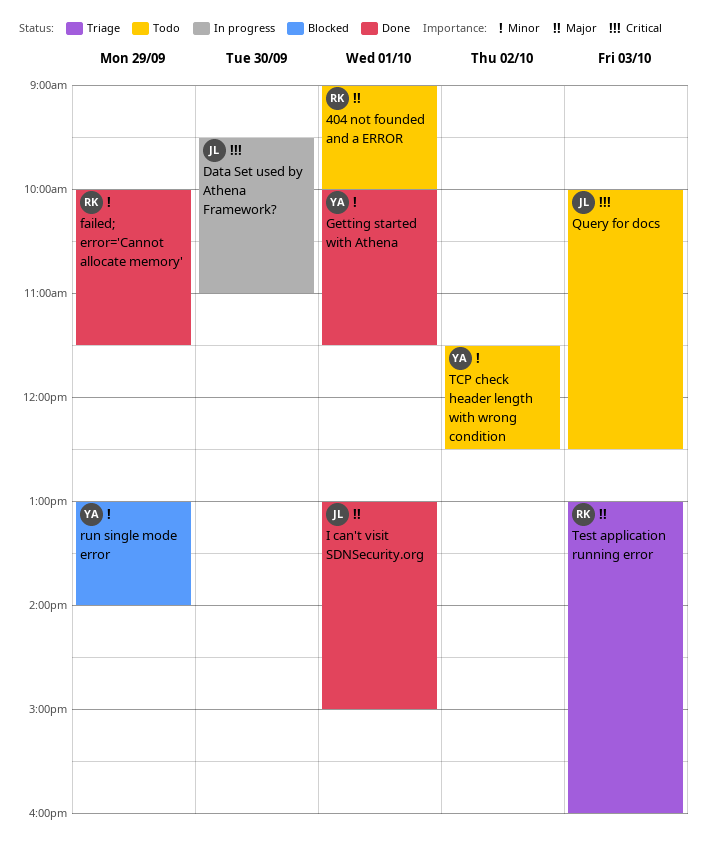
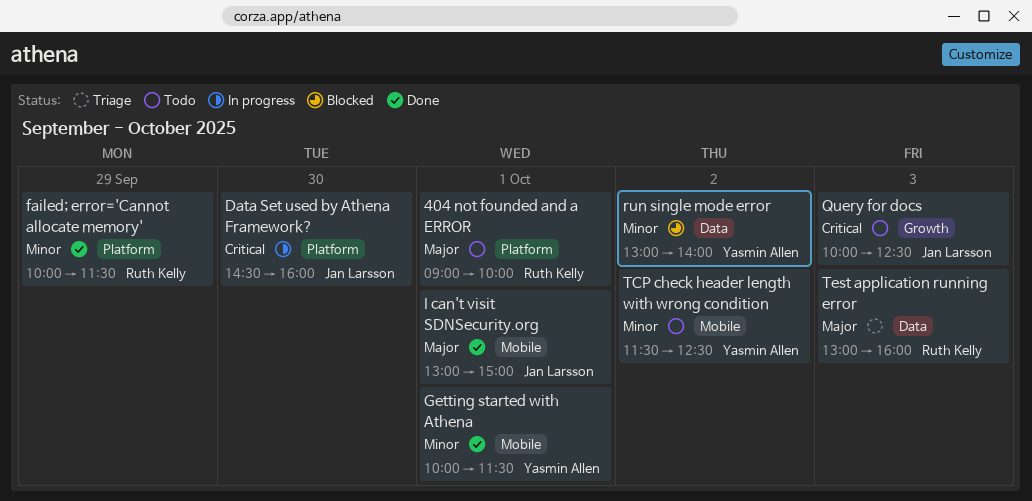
Data Set used by Athena Framework?, begins: 09:30 -> 14:30
Data Set used by Athena Framework?, ends: 11:00 -> 16:00
run single mode error, day: Sep 29 -> Oct 2

